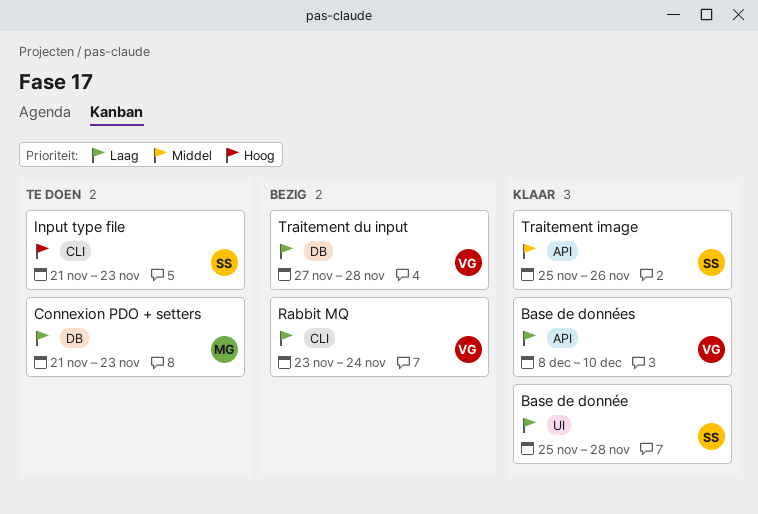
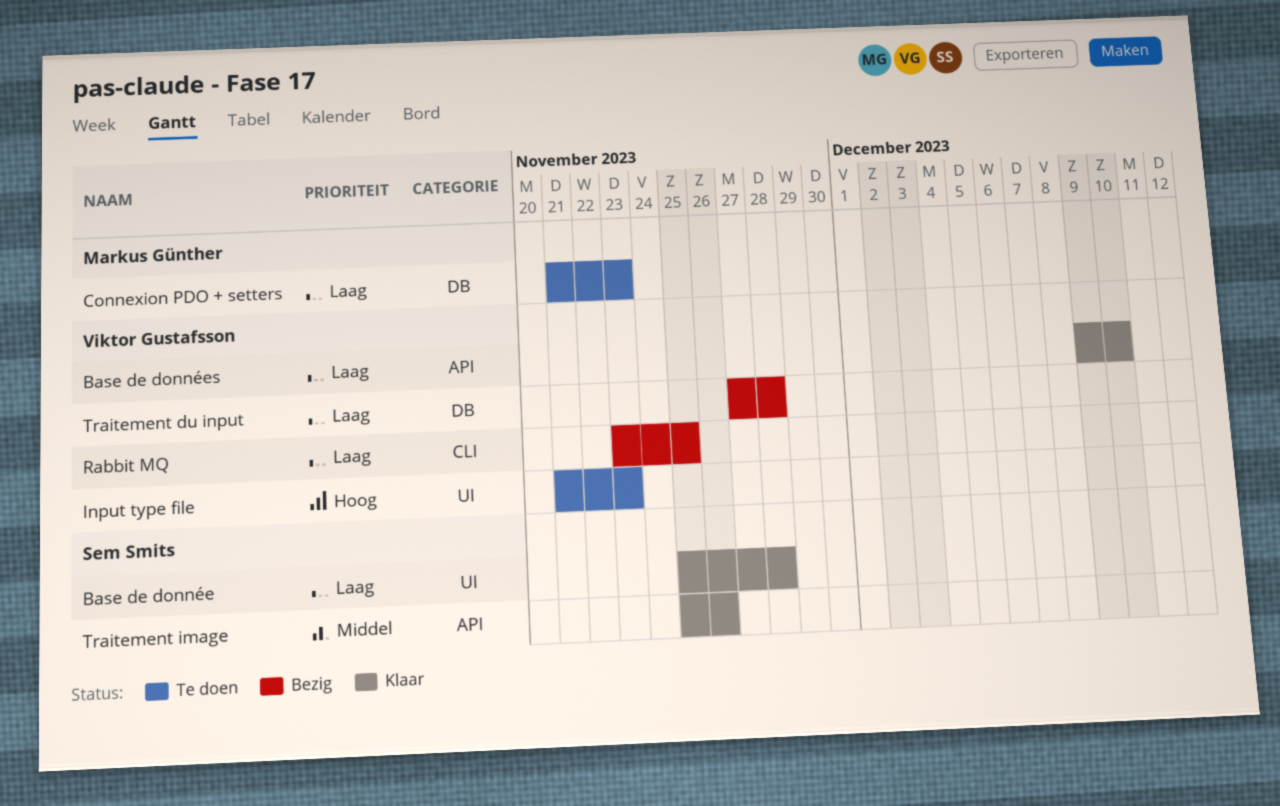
Base de données, start: Dec 8 -> Dec 9
Input type file, owner: Sem Smits -> Viktor Gustafsson
Input type file, label: CLI -> UI
Rabbit MQ, due: Nov 24 -> Nov 25

